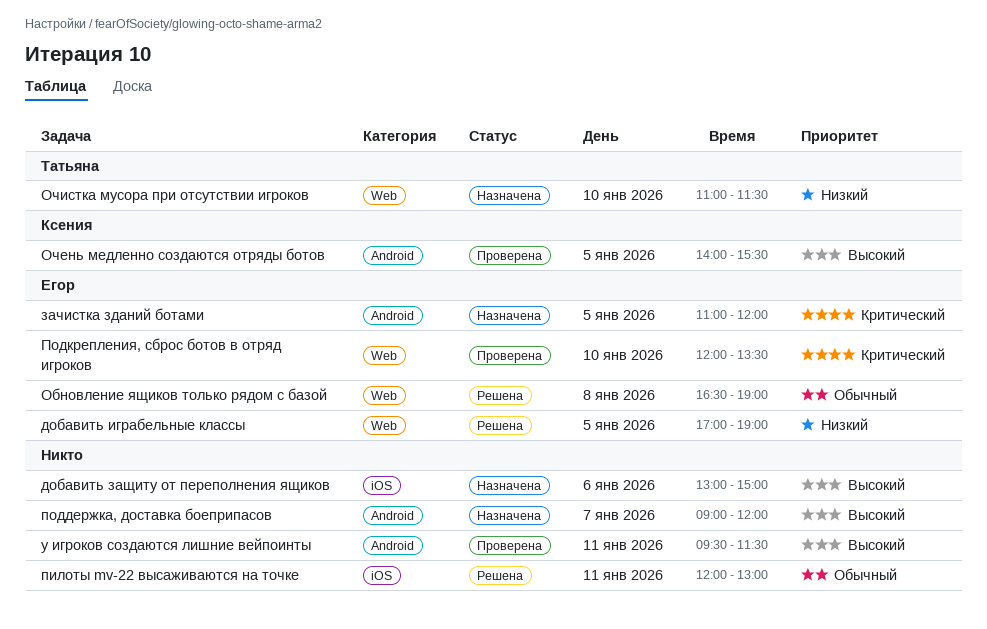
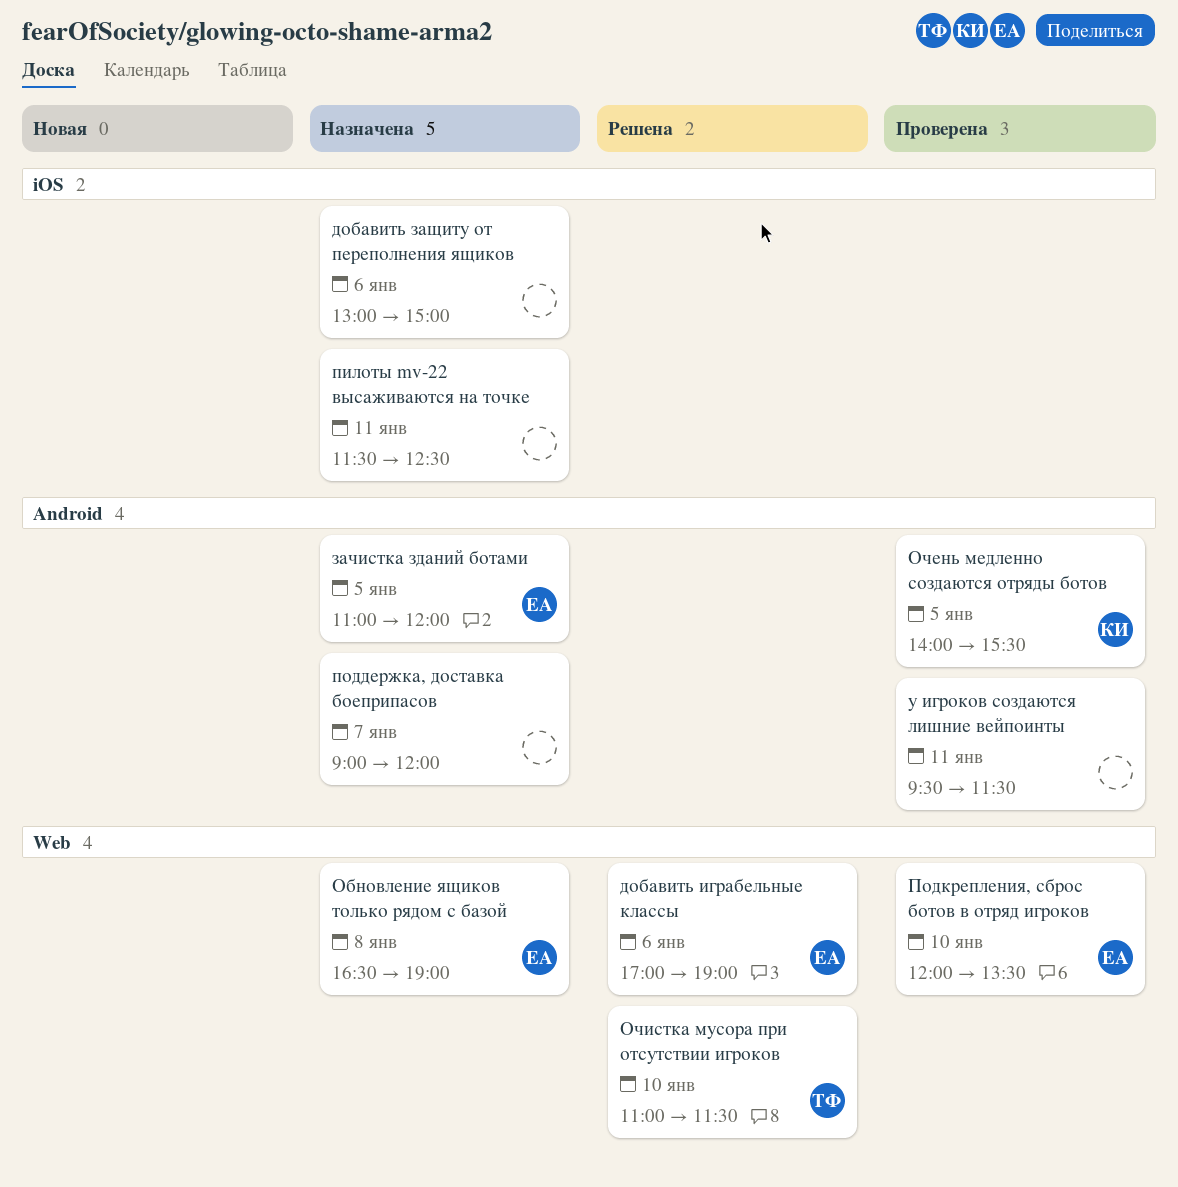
добавить играбельные классы, day: Jan 5 -> Jan 6
Обновление ящиков только рядом с базой, status: Решена -> Назначена
Очистка мусора при отсутствии игроков, status: Назначена -> Решена
пилоты mv-22 высаживаются на точке, status: Решена -> Назначена
пилоты mv-22 высаживаются на точке, begins: 12:00 -> 11:30
пилоты mv-22 высаживаются на точке, ends: 13:00 -> 12:30

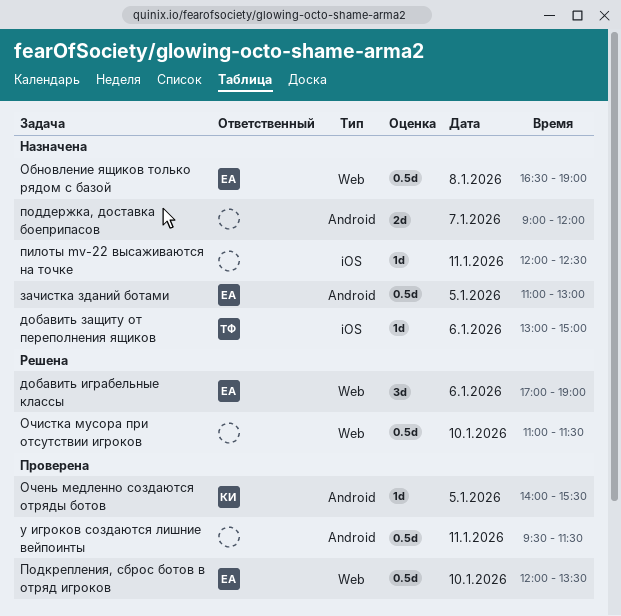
добавить защиту от переполнения ящиков, owner: none -> ТФ
зачистка зданий ботами, ends: 12:00 -> 13:00
Очистка мусора при отсутствии игроков, owner: ТФ -> none
пилоты mv-22 высаживаются на точке, begins: 11:30 -> 12:00

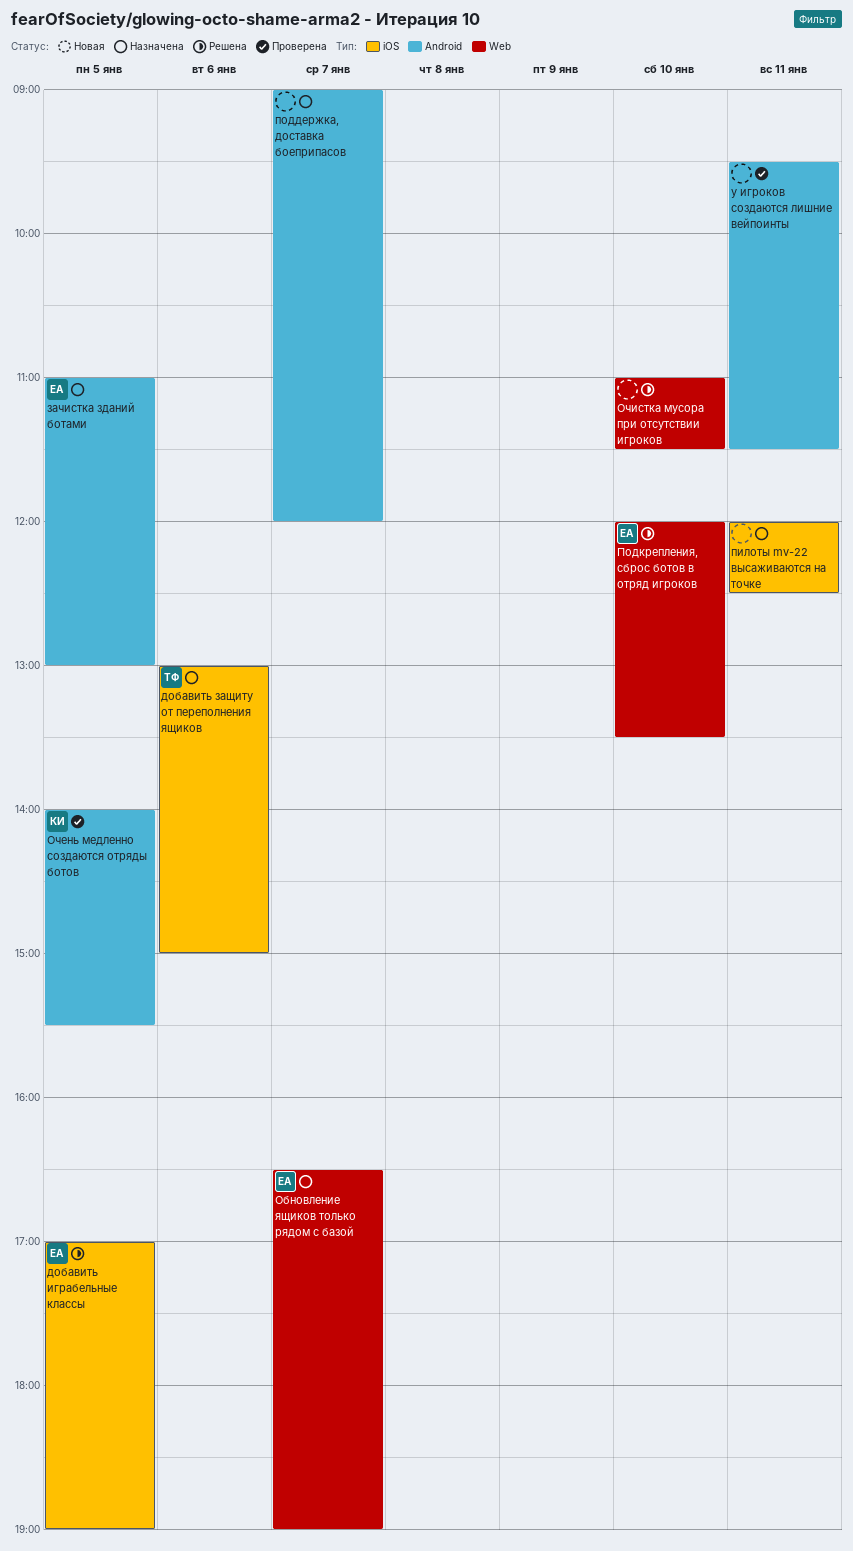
добавить играбельные классы, label: Web -> iOS
добавить играбельные классы, day: Jan 6 -> Jan 5
Обновление ящиков только рядом с базой, day: Jan 8 -> Jan 7
Подкрепления, сброс ботов в отряд игроков, status: Проверена -> Решена

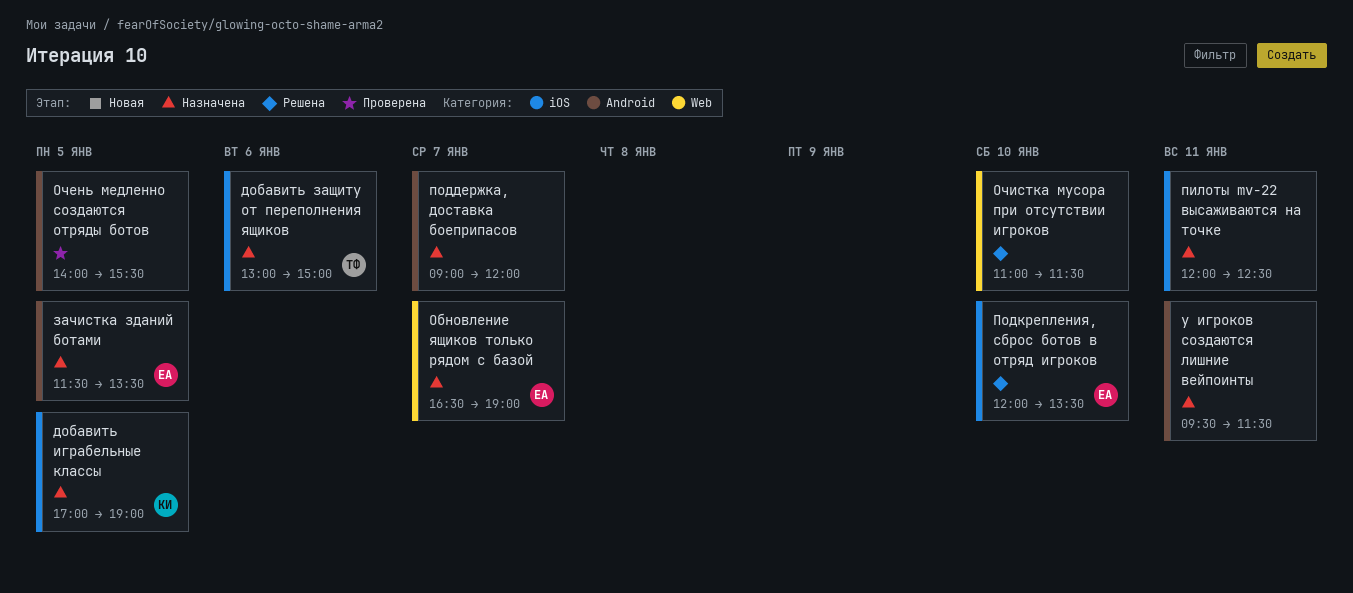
добавить играбельные классы, status: Решена -> Назначена
добавить играбельные классы, owner: ЕА -> КИ
зачистка зданий ботами, begins: 11:00 -> 11:30
зачистка зданий ботами, ends: 13:00 -> 13:30
Очень медленно создаются отряды ботов, owner: КИ -> none
Подкрепления, сброс ботов в отряд игроков, label: Web -> iOS
у игроков создаются лишние вейпоинты, status: Проверена -> Назначена

